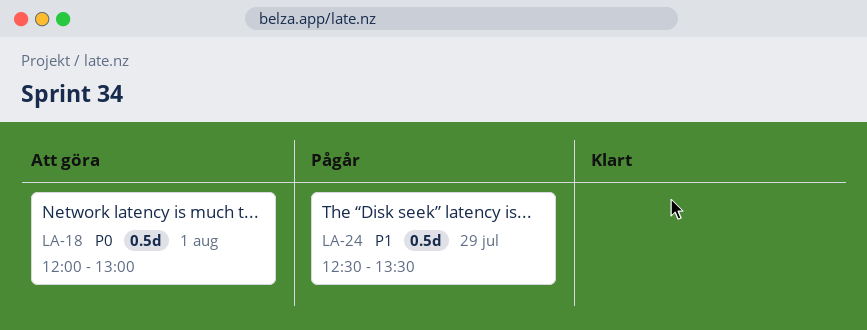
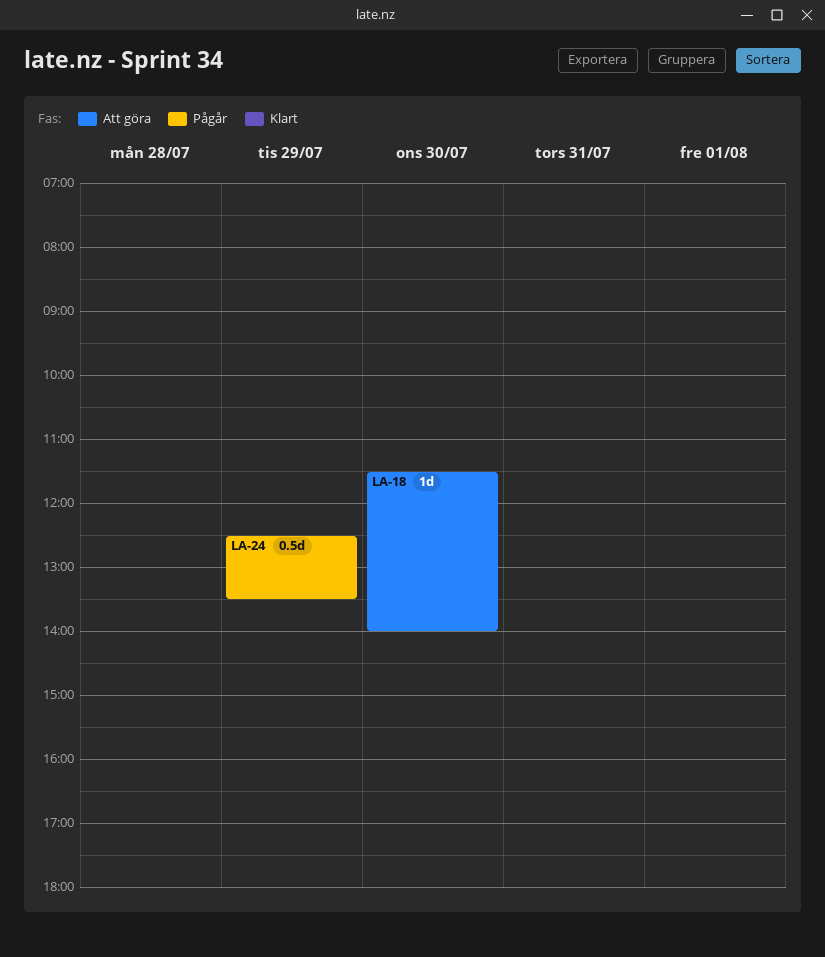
LA-18, estimate: 0.5d -> 1d
LA-18, day: Aug 1 -> Jul 30
LA-18, begins: 12:00 -> 11:30
LA-18, ends: 13:00 -> 14:00

